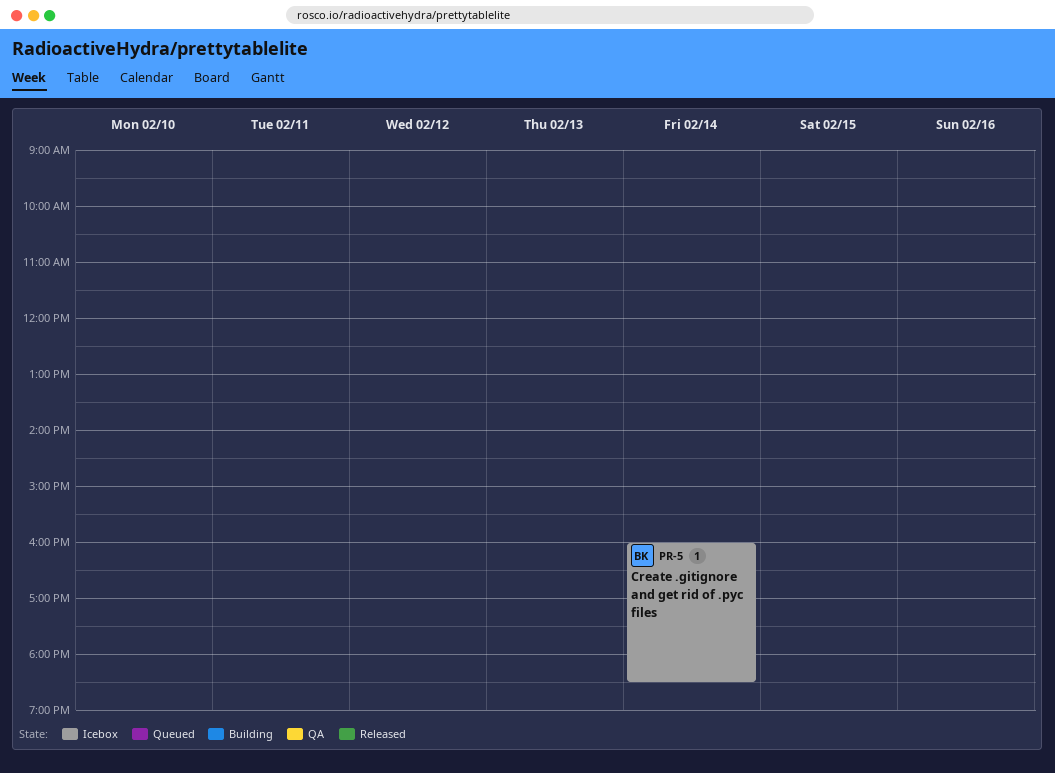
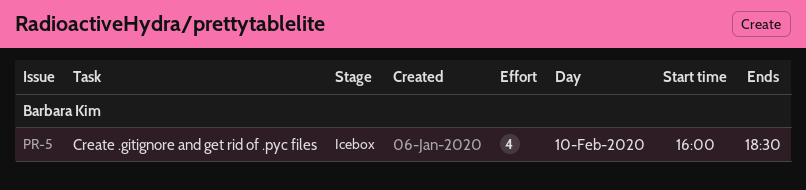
PR-5, estimate: 1 -> 4
PR-5, day: Feb 14 -> Feb 10

